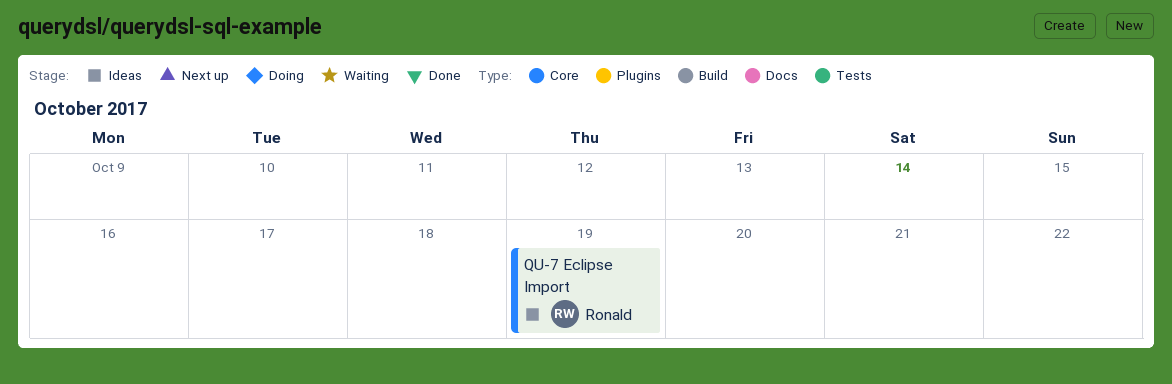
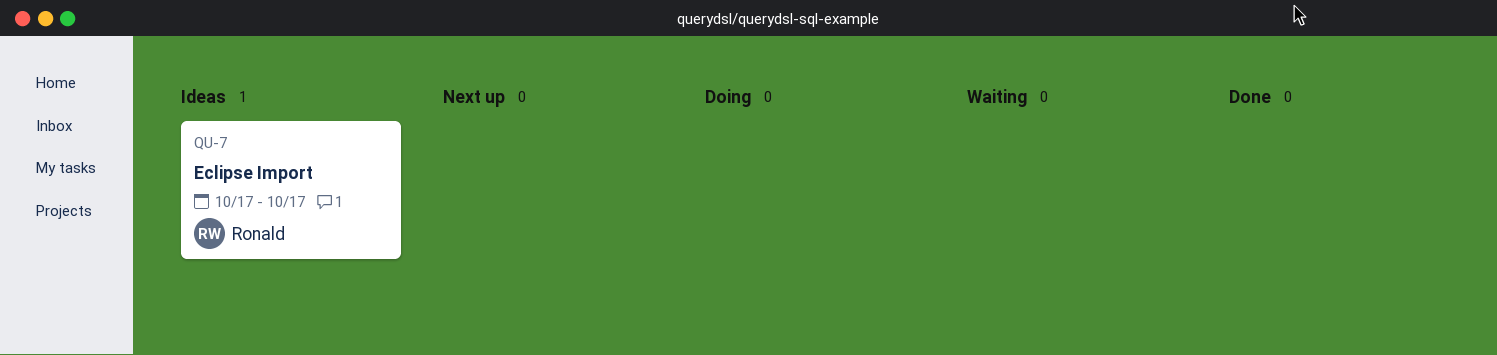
QU-7, due: Oct 19 -> Oct 17

